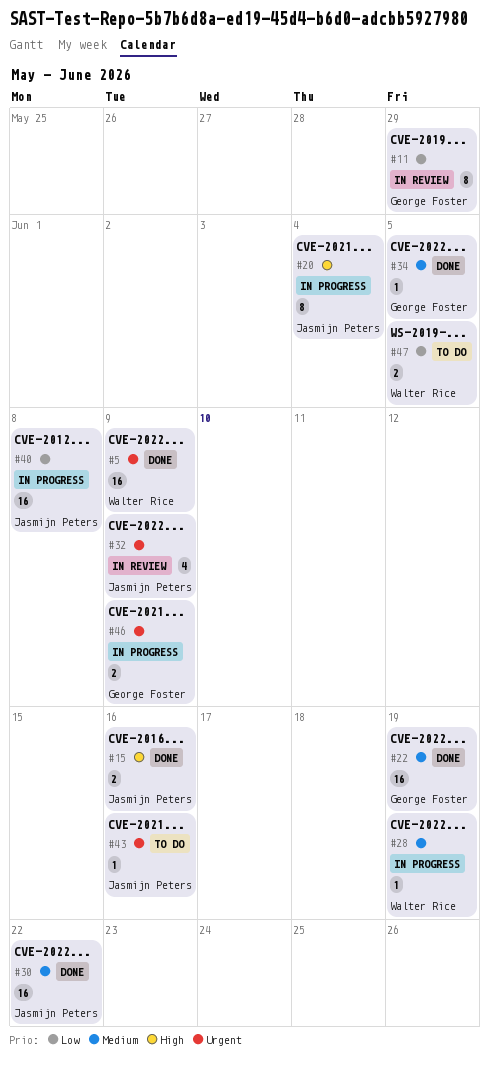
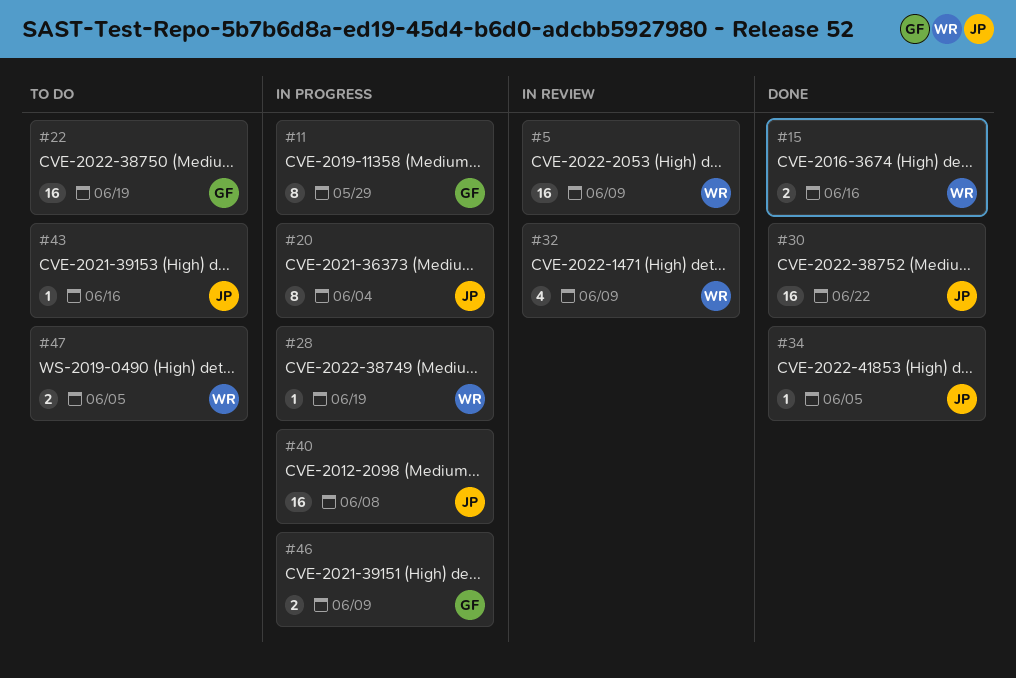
#5, status: Done -> In review
#11, status: In review -> In progress
#15, owner: Jasmijn Peters -> Walter Rice
#22, status: Done -> To do
#32, owner: Jasmijn Peters -> Walter Rice
#34, owner: George Foster -> Jasmijn Peters

